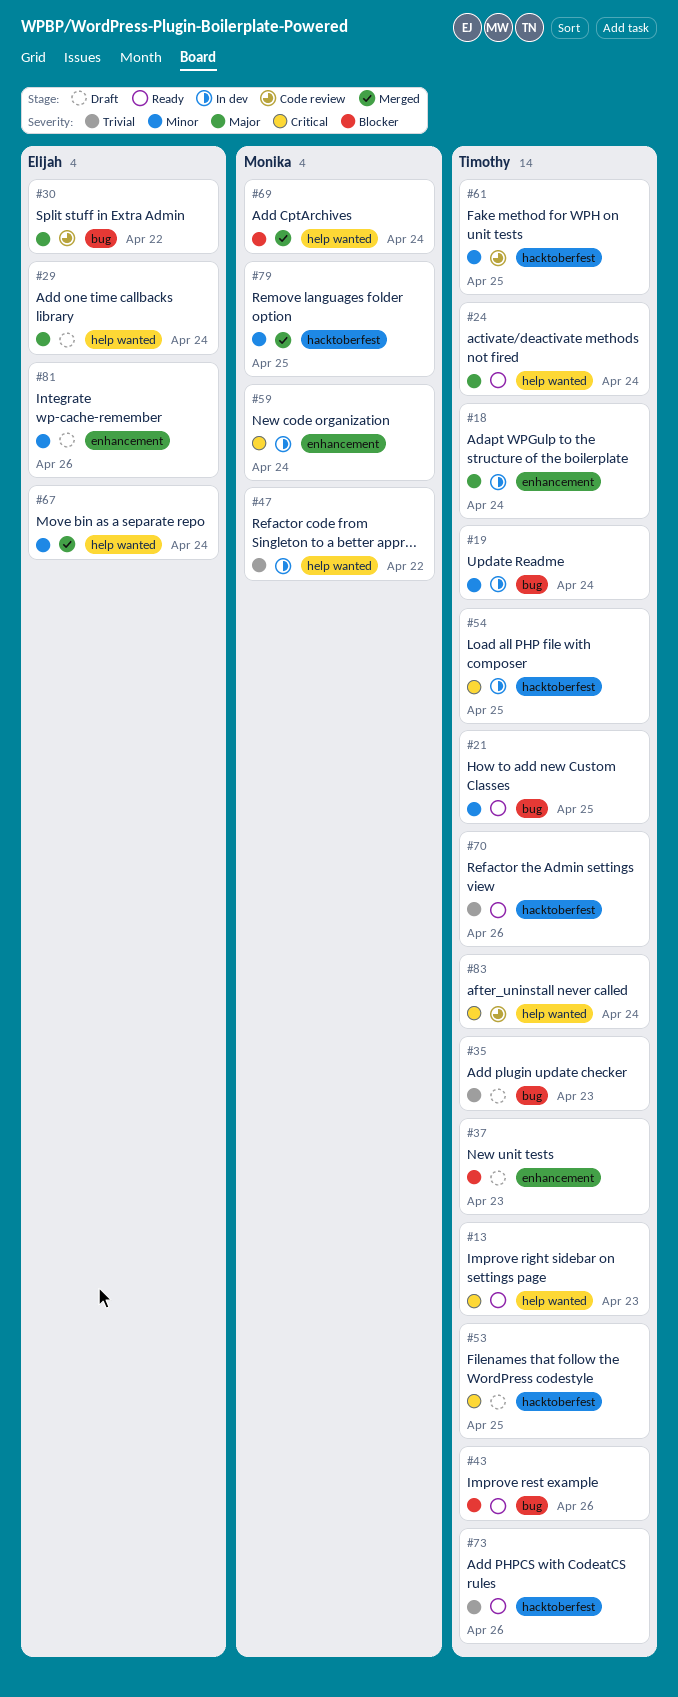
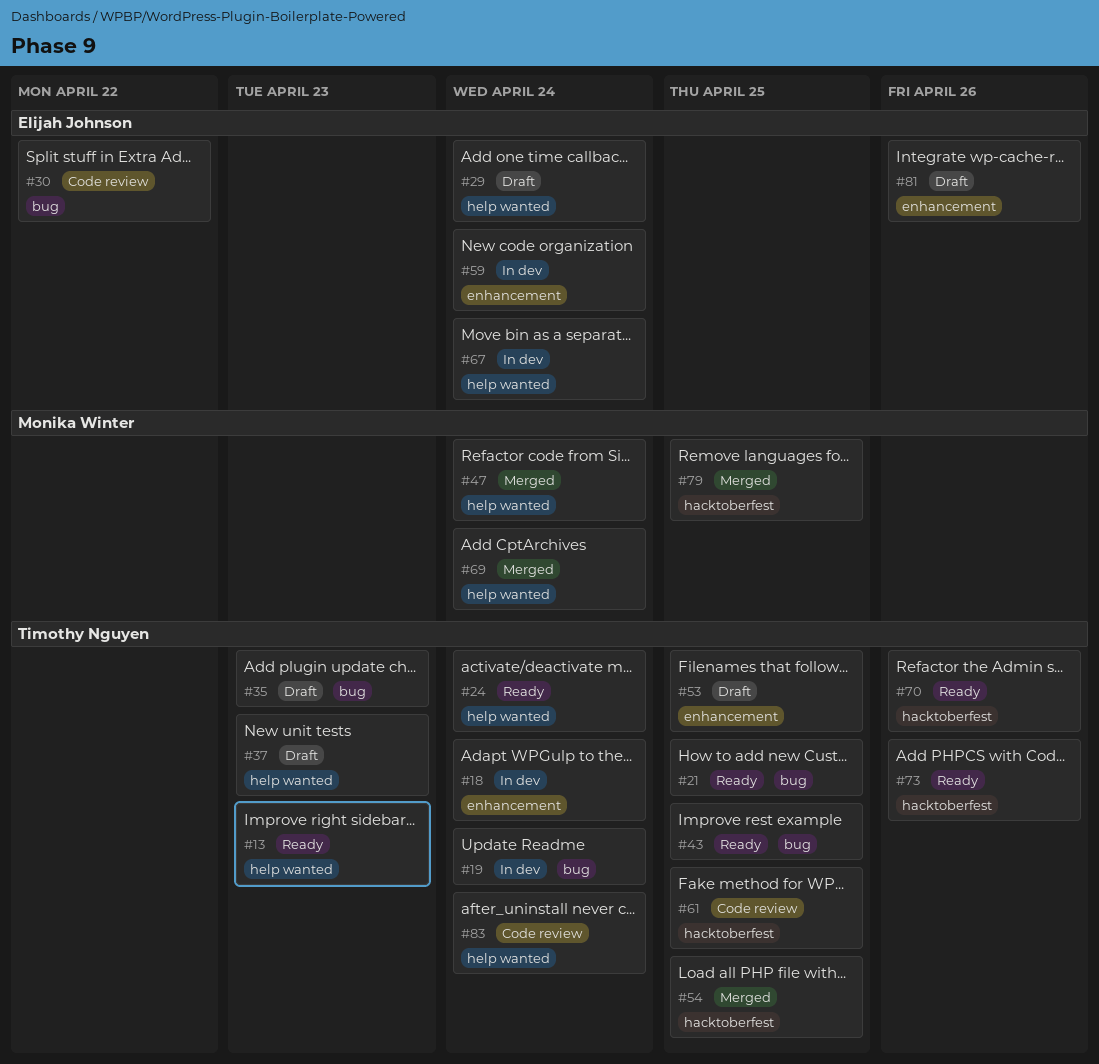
#37, label: enhancement -> help wanted
#43, due: Apr 26 -> Apr 25
#47, status: In dev -> Merged
#47, due: Apr 22 -> Apr 24
#53, label: hacktoberfest -> enhancement
#54, status: In dev -> Merged
#59, owner: Monika Winter -> Elijah Johnson
#67, status: Merged -> In dev

